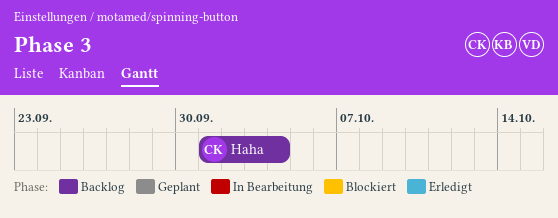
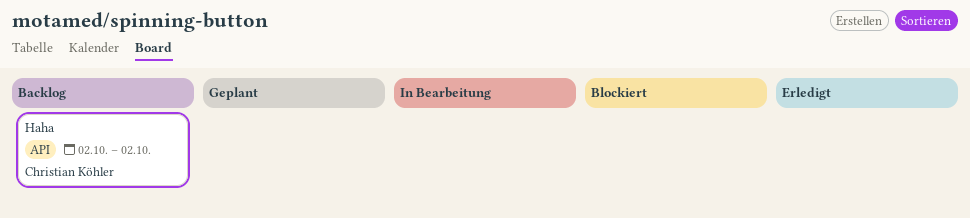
Haha, start: Oct 1 -> Oct 2
Haha, due: Oct 4 -> Oct 2

